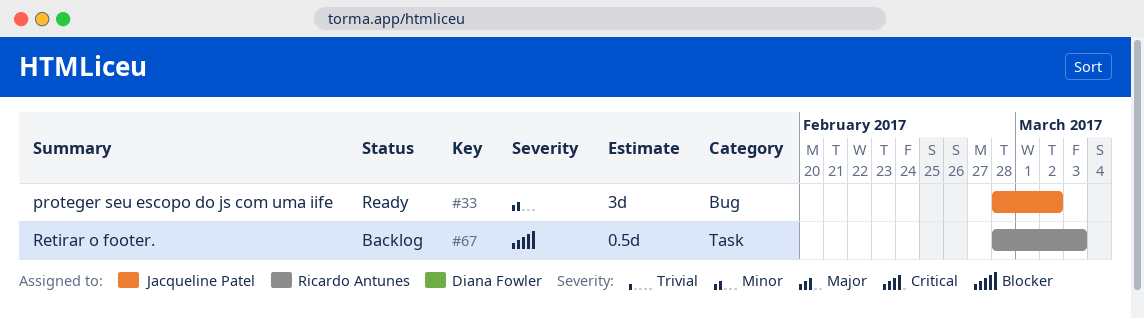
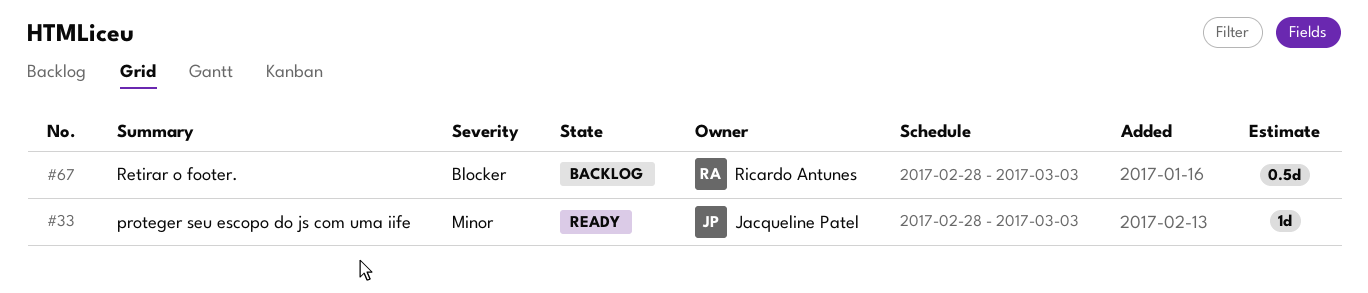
#33, estimate: 3d -> 1d
#33, due: Mar 2 -> Mar 3

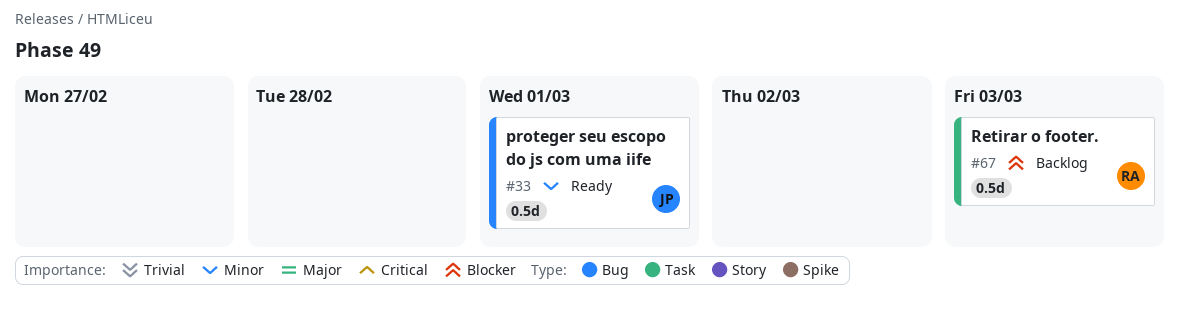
#33, estimate: 1d -> 0.5d
#33, due: Mar 3 -> Mar 1

